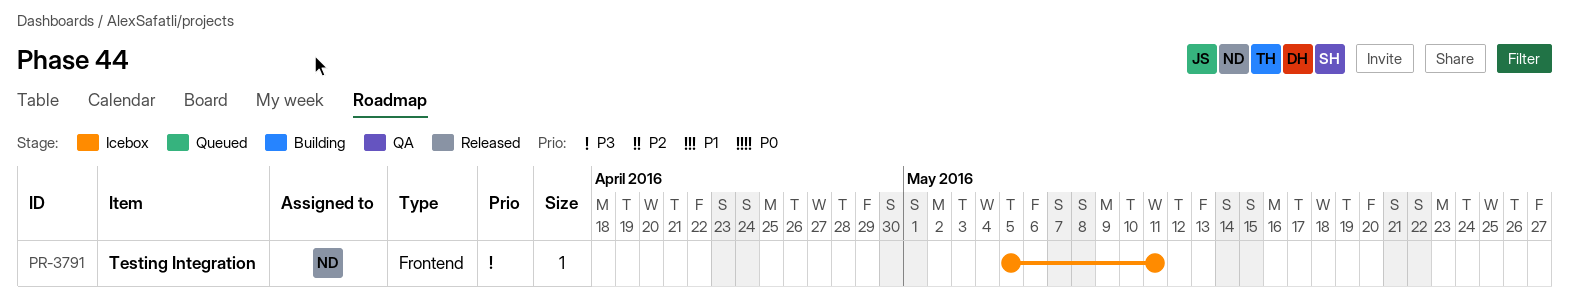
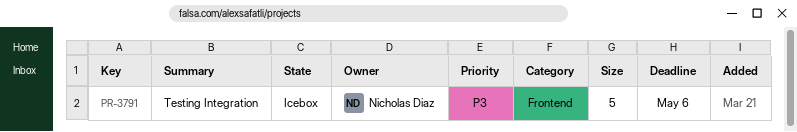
PR-3791, estimate: 1 -> 5
PR-3791, due: May 11 -> May 6

